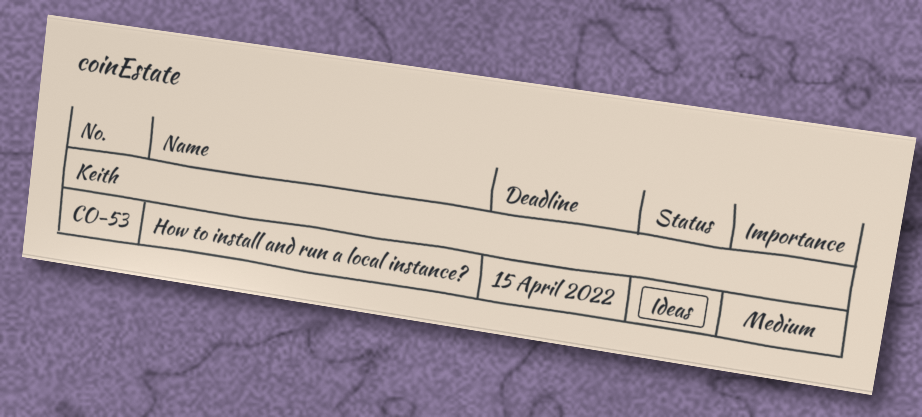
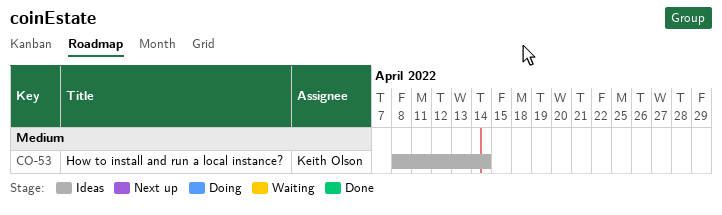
CO-53, due: Apr 15 -> Apr 14

